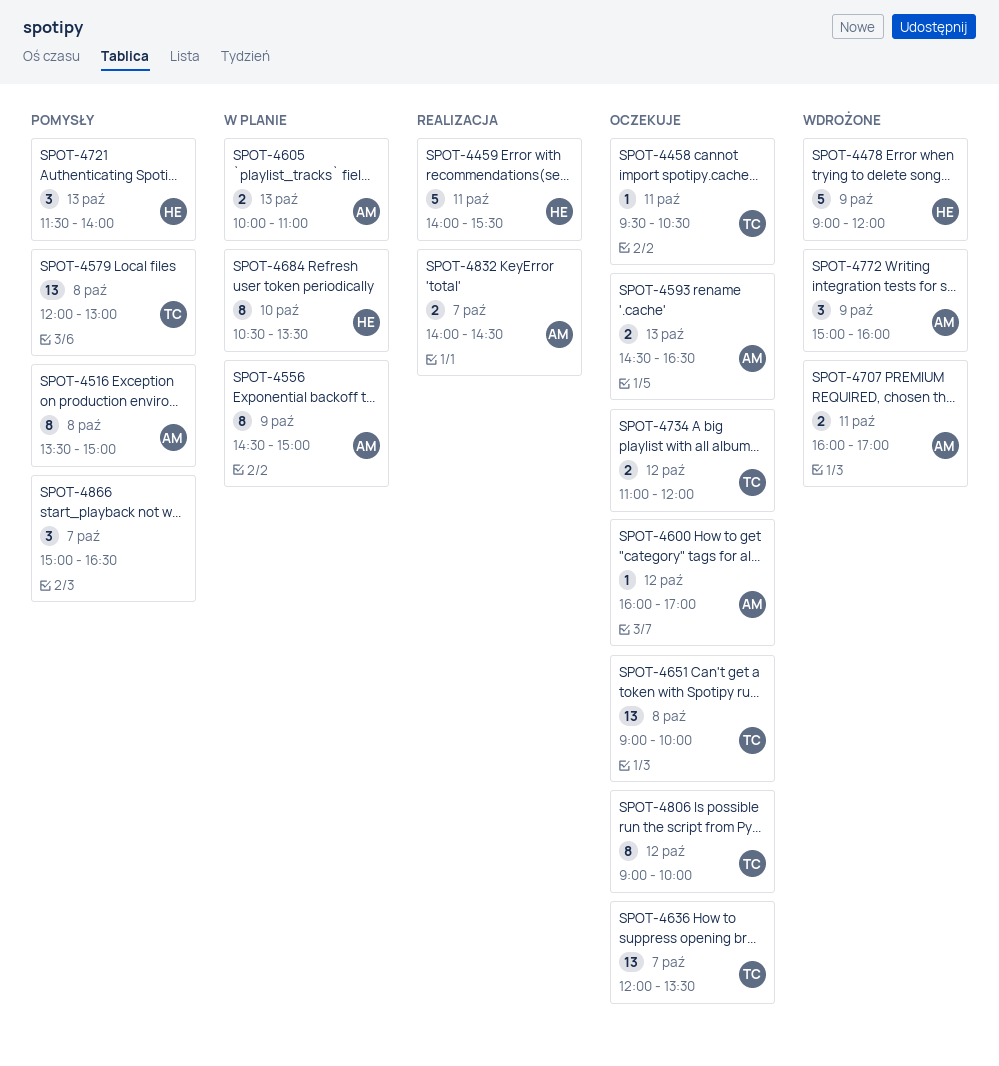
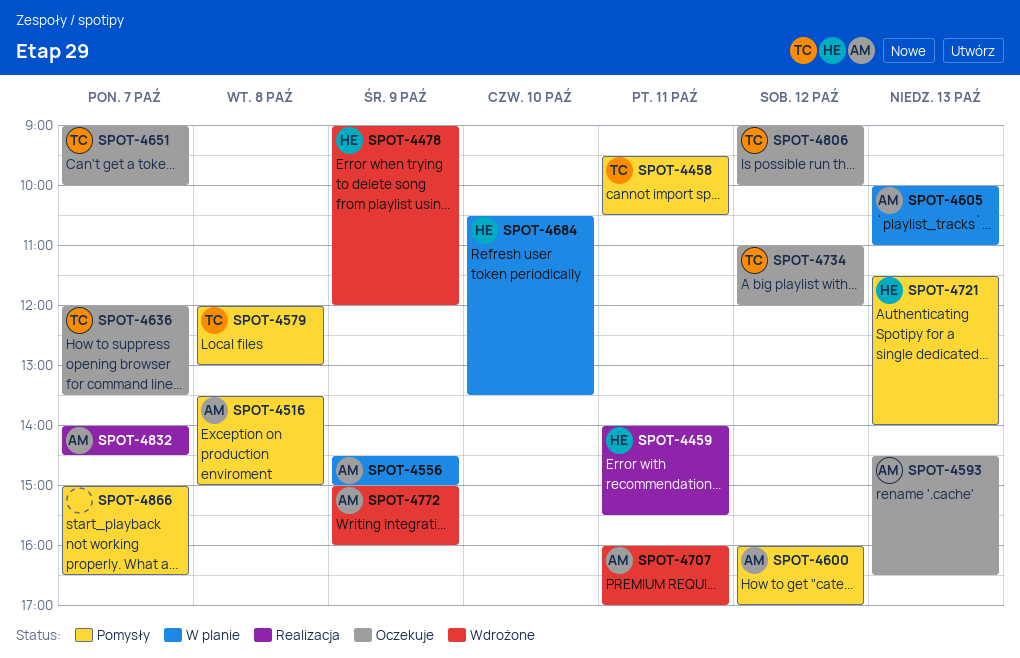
SPOT-4458, status: Oczekuje -> Pomysły
SPOT-4600, status: Oczekuje -> Pomysły
SPOT-4651, day: Oct 8 -> Oct 7

